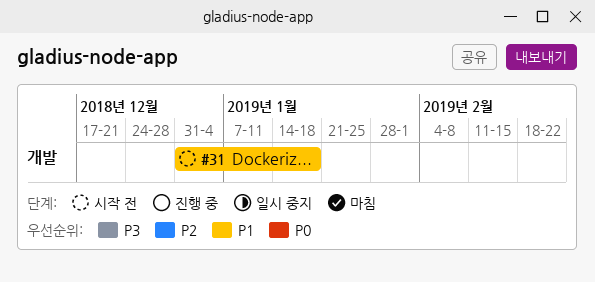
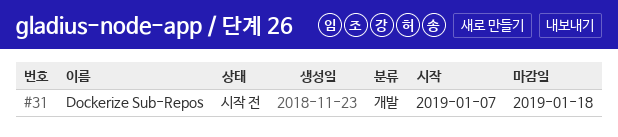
#31, start: Dec 31 -> Jan 7

